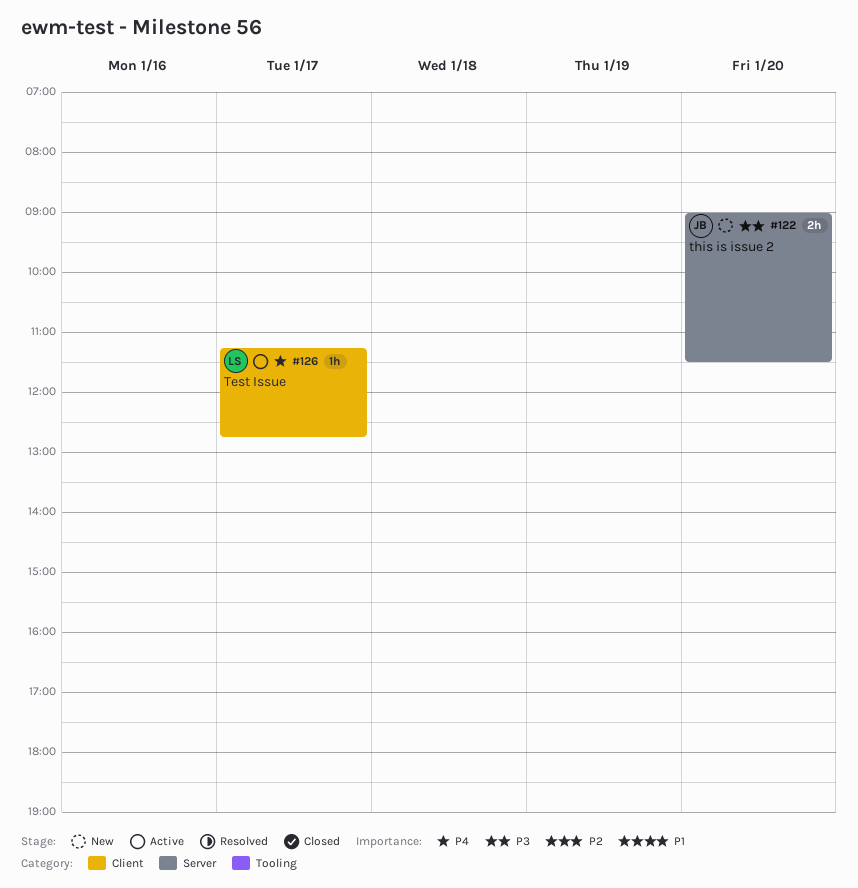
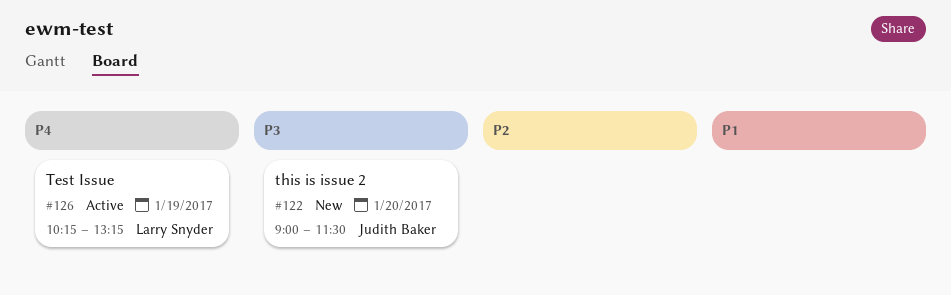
#126, day: Jan 17 -> Jan 19
#126, begins: 11:15 -> 10:15
#126, ends: 12:45 -> 13:15

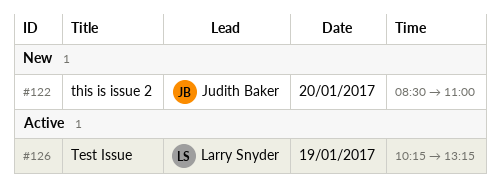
#122, begins: 09:00 -> 08:30
#122, ends: 11:30 -> 11:00

